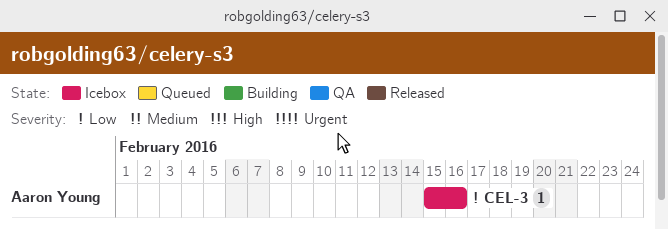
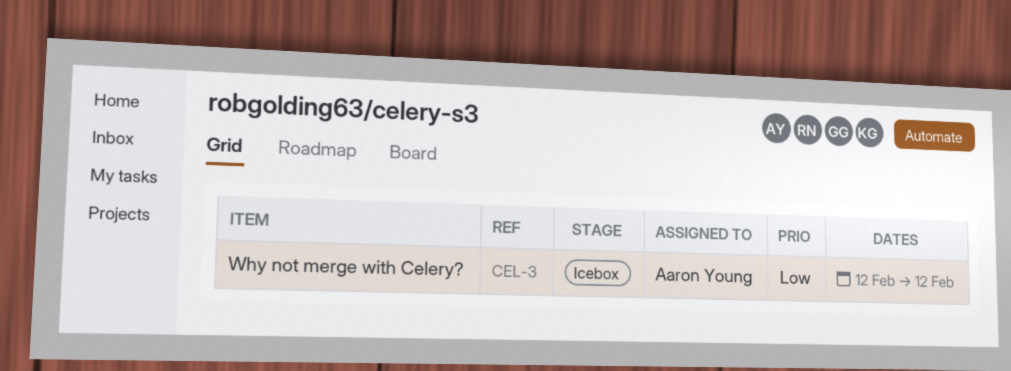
CEL-3, start: Feb 15 -> Feb 12
CEL-3, due: Feb 16 -> Feb 12

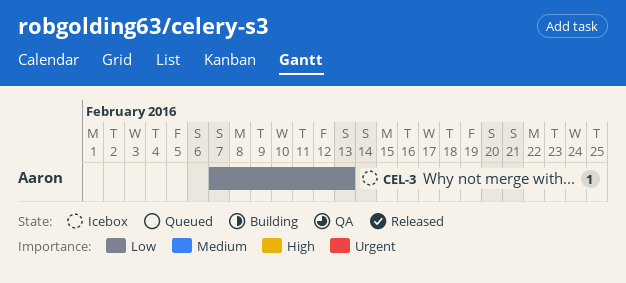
CEL-3, start: Feb 12 -> Feb 7
CEL-3, due: Feb 12 -> Feb 13

